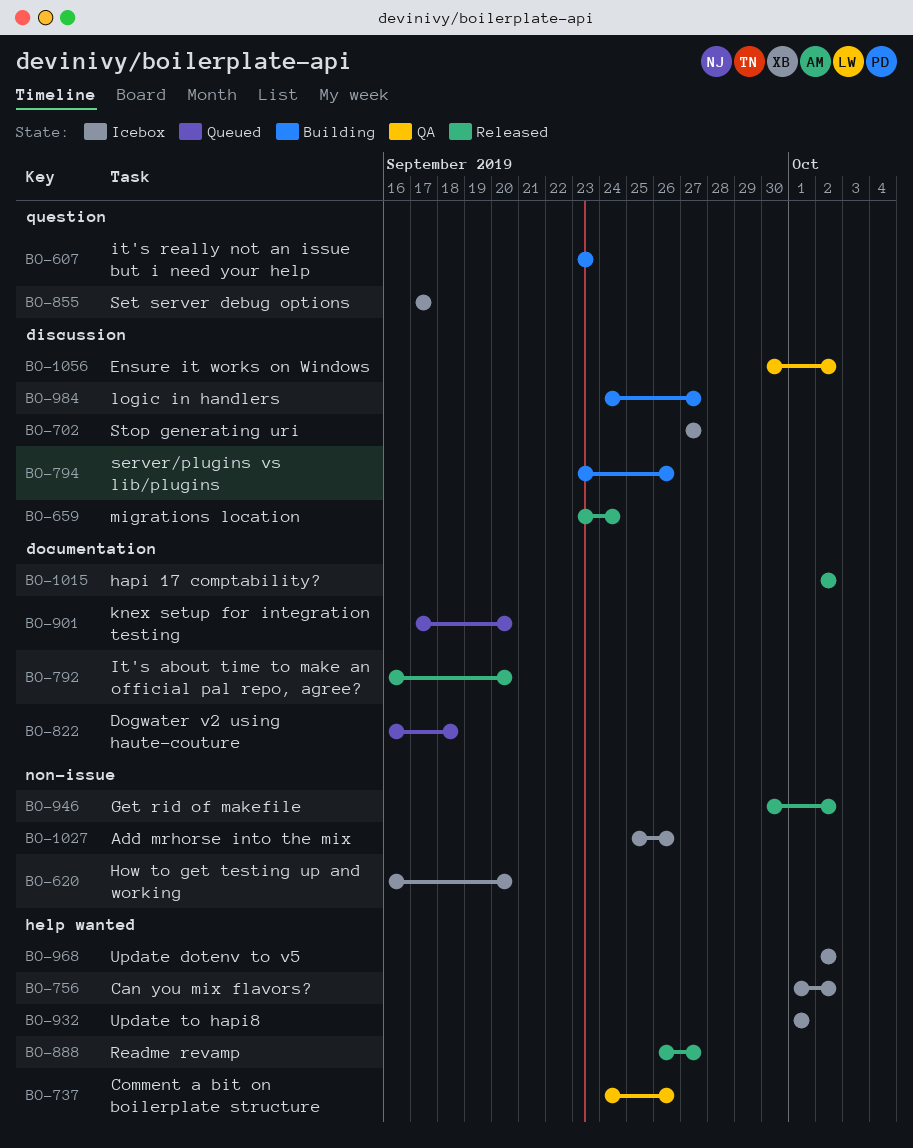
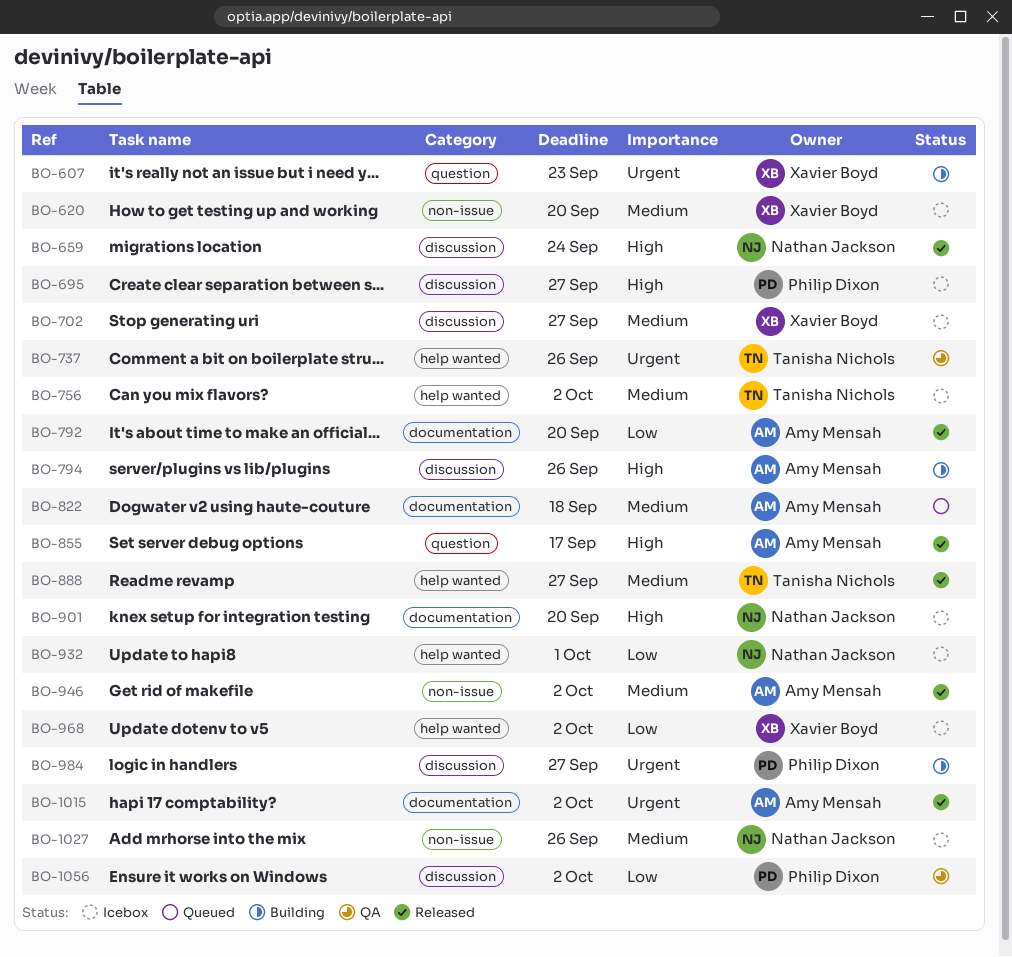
BO-695: none -> present
BO-855, status: Icebox -> Released
BO-901, status: Queued -> Icebox

